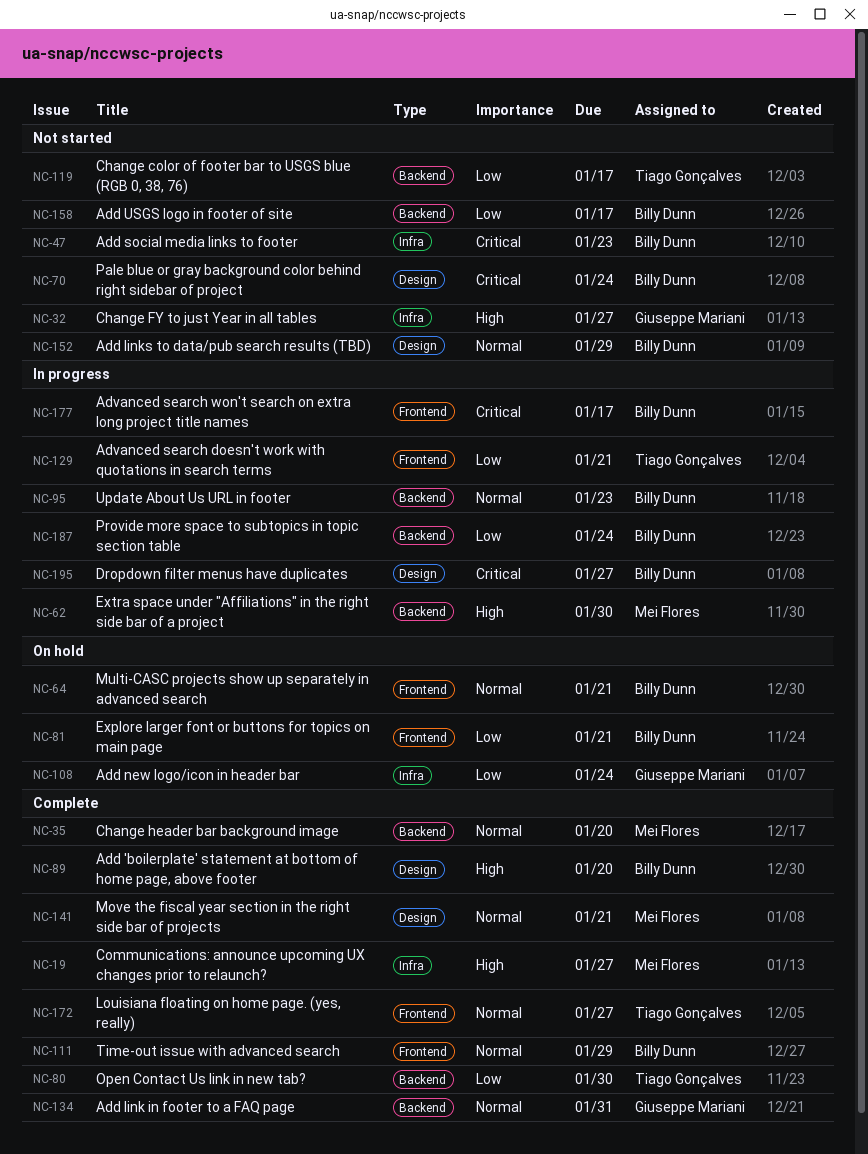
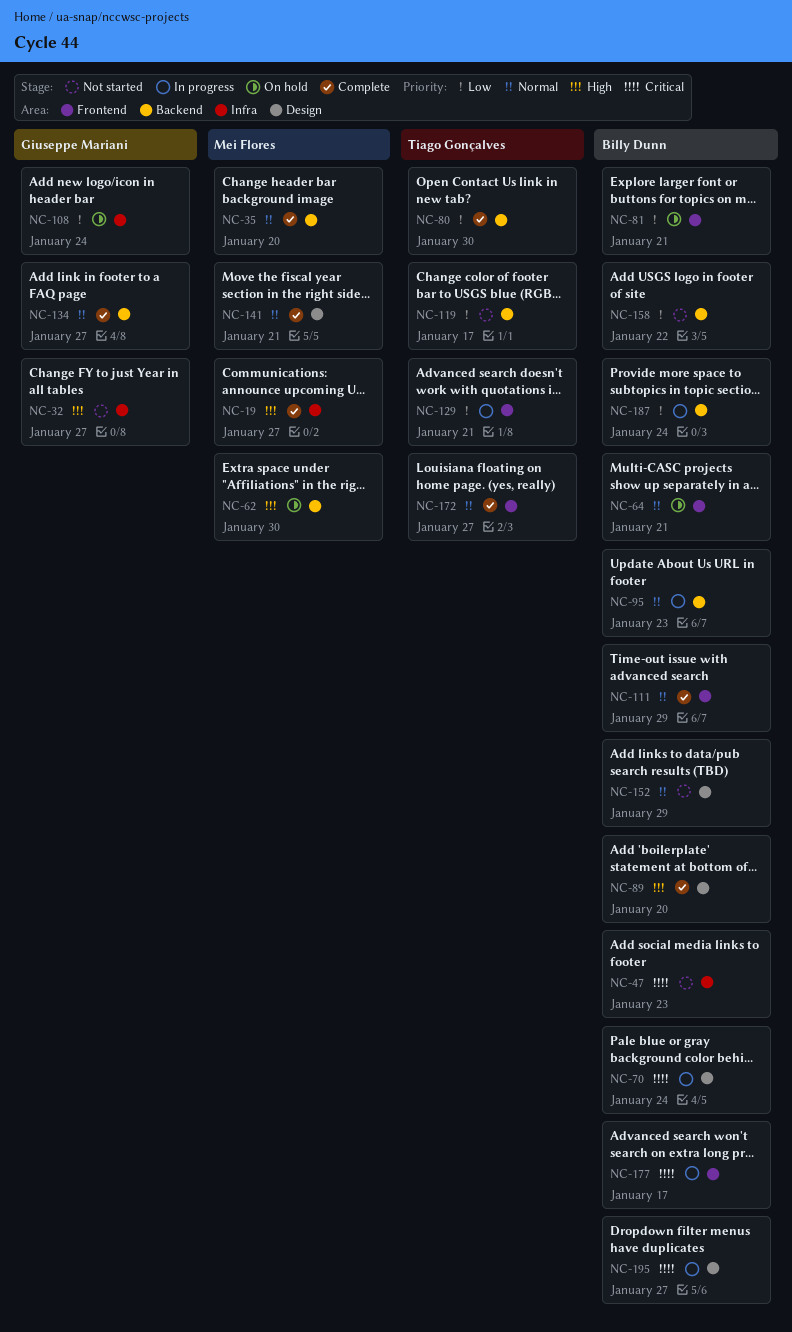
NC-62, status: In progress -> On hold
NC-70, status: Not started -> In progress
NC-134, due: Jan 31 -> Jan 27
NC-158, due: Jan 17 -> Jan 22

